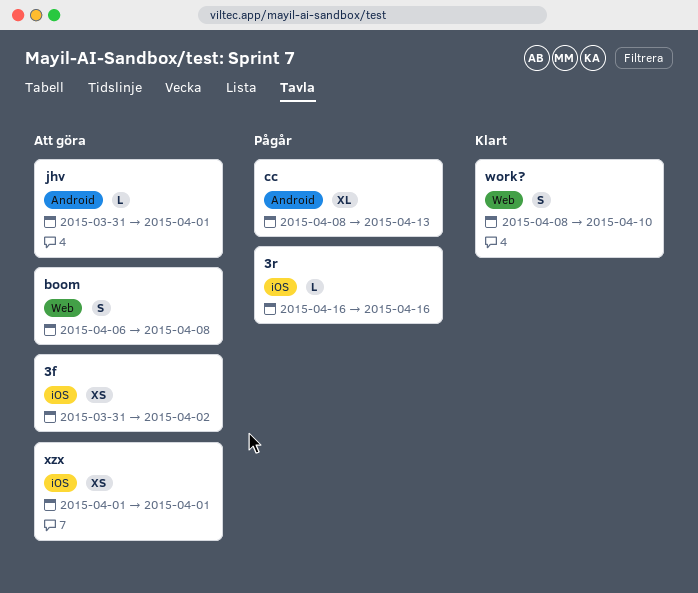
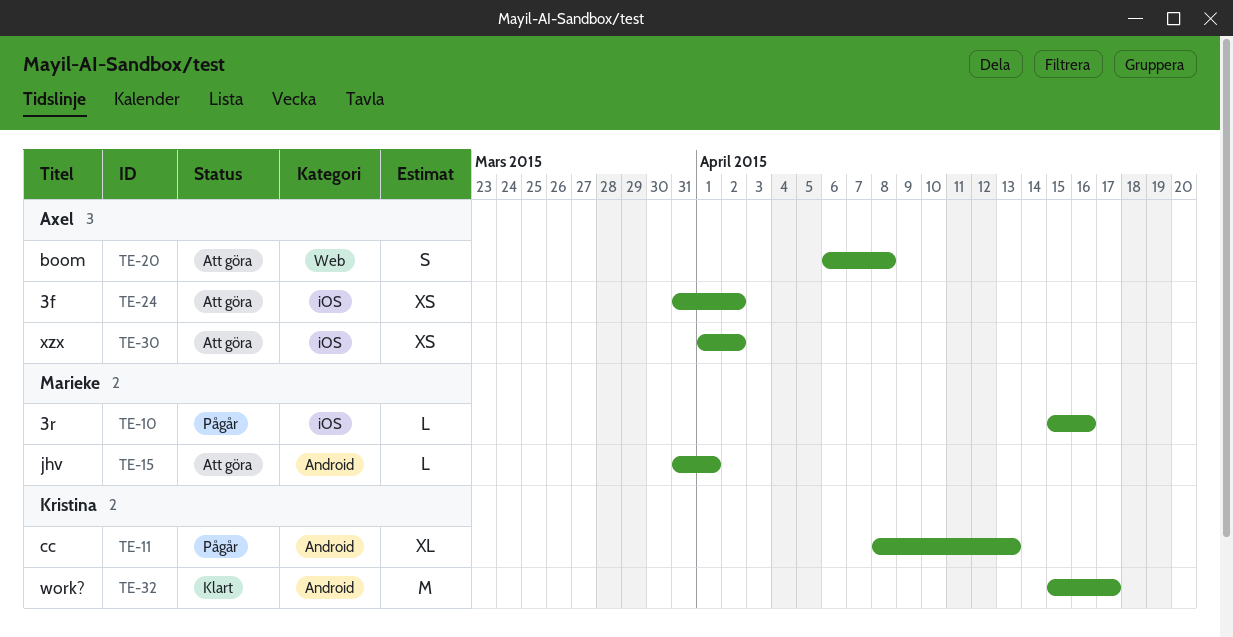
3r, start: Apr 16 -> Apr 15
work?, label: Web -> Android
work?, estimate: S -> M
work?, start: Apr 8 -> Apr 15
work?, due: Apr 10 -> Apr 17
xzx, due: Apr 1 -> Apr 2

